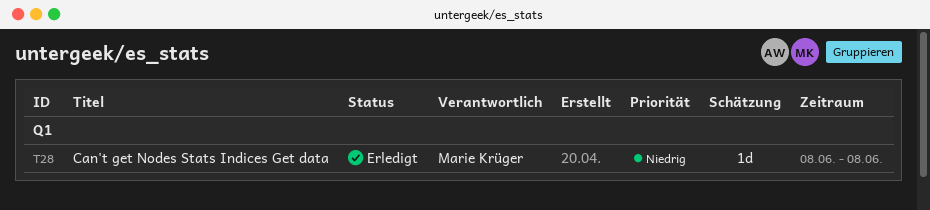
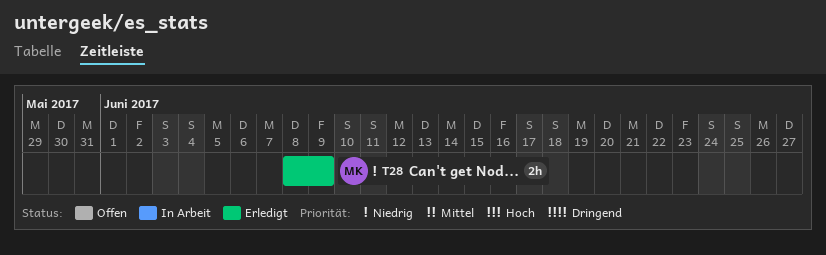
T28, estimate: 1d -> 2h
T28, due: Jun 8 -> Jun 9

